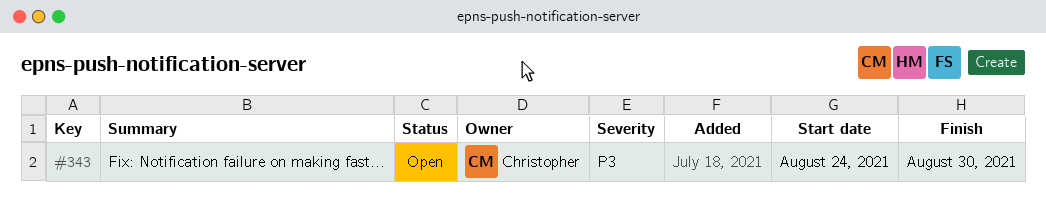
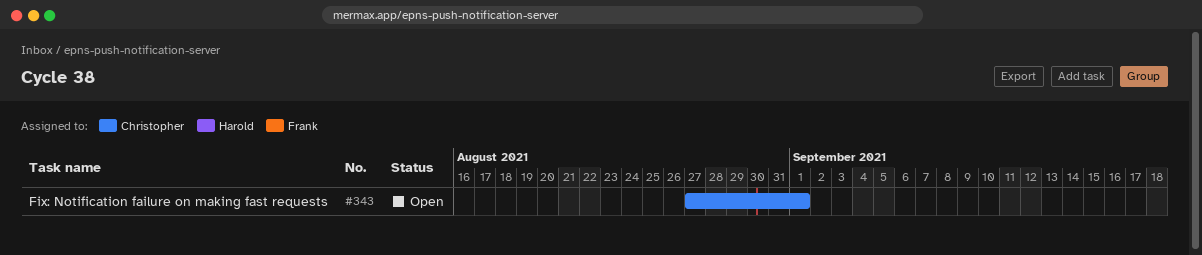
#343, start: Aug 24 -> Aug 27
#343, due: Aug 30 -> Sep 1

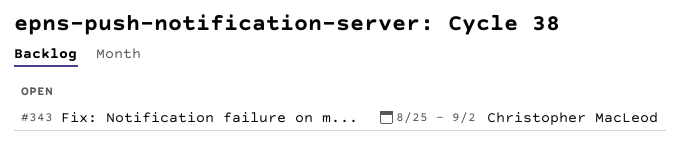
#343, start: Aug 27 -> Aug 25
#343, due: Sep 1 -> Sep 2

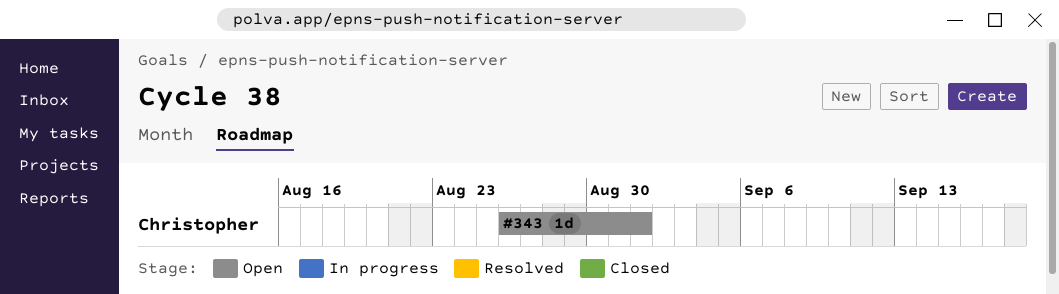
#343, start: Aug 25 -> Aug 26
#343, due: Sep 2 -> Sep 1

